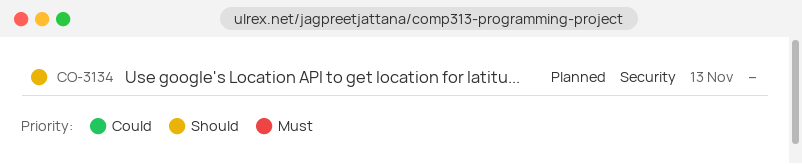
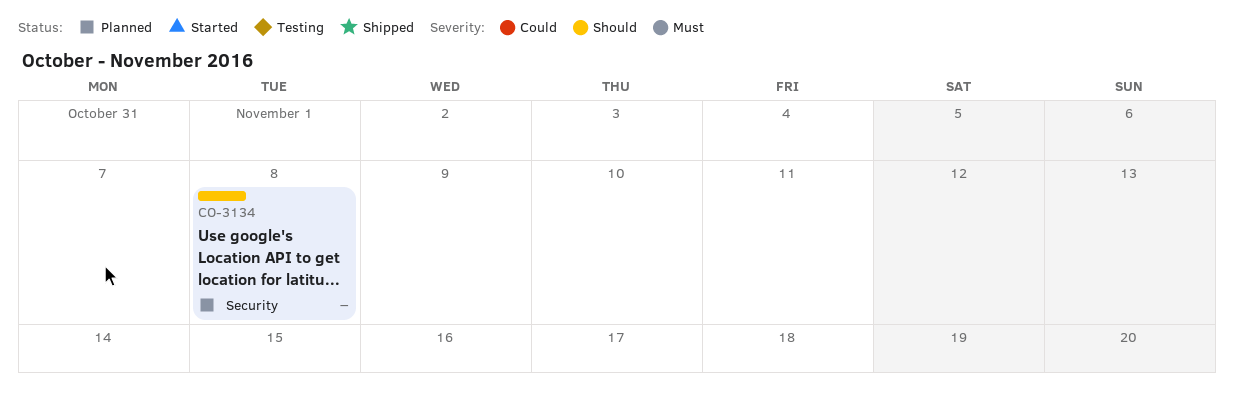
CO-3134, due: Nov 13 -> Nov 8

